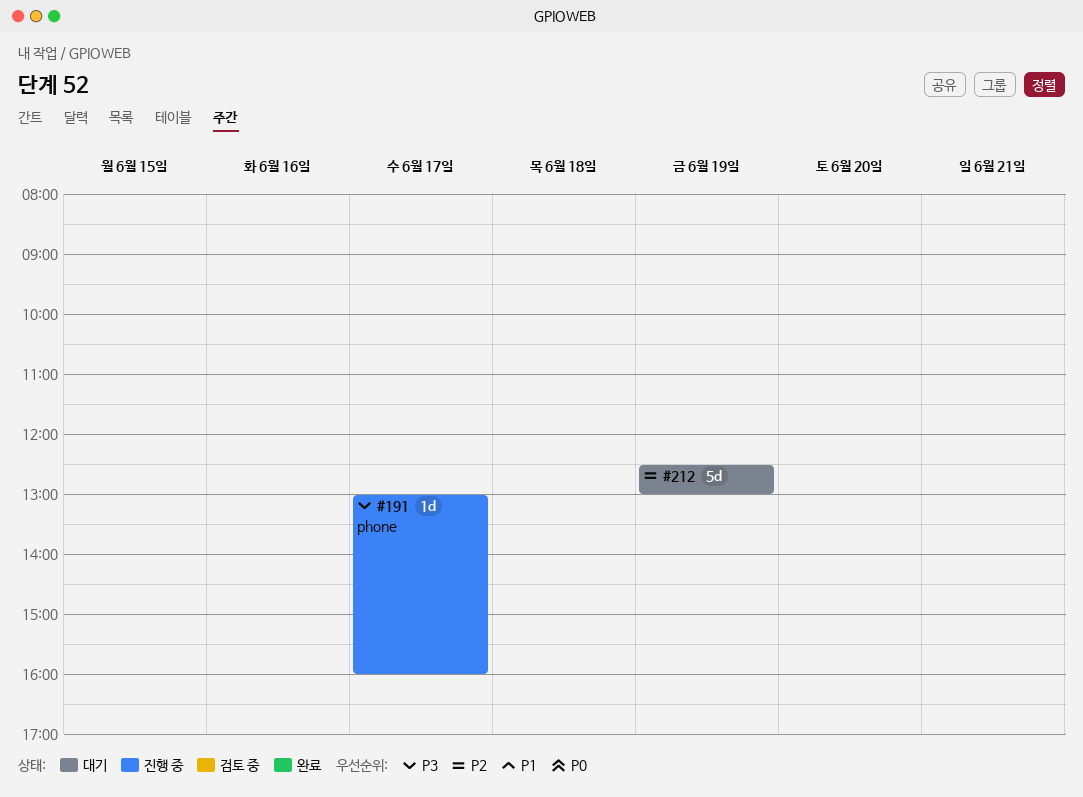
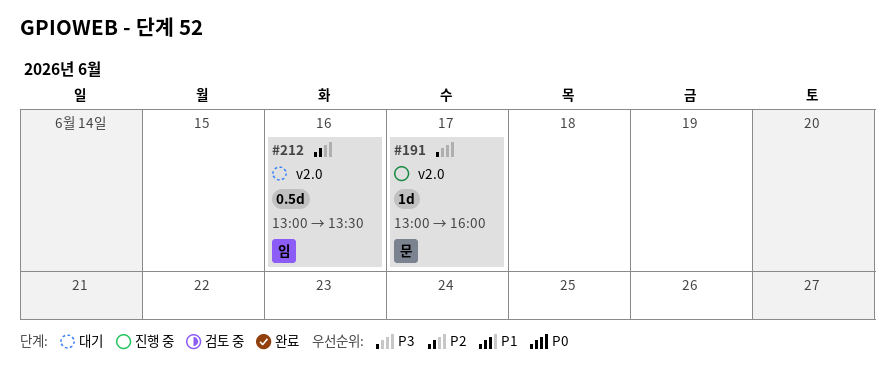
#212, estimate: 5d -> 0.5d
#212, day: Jun 19 -> Jun 16
#212, begins: 12:30 -> 13:00
#212, ends: 13:00 -> 13:30

